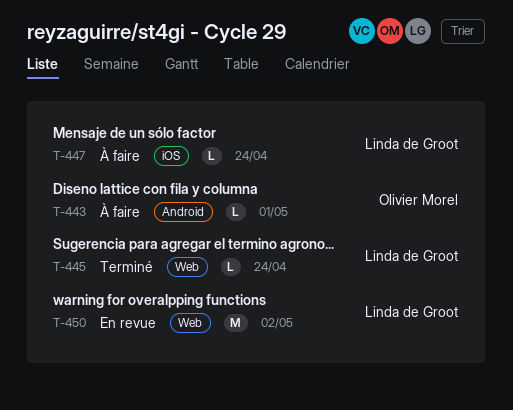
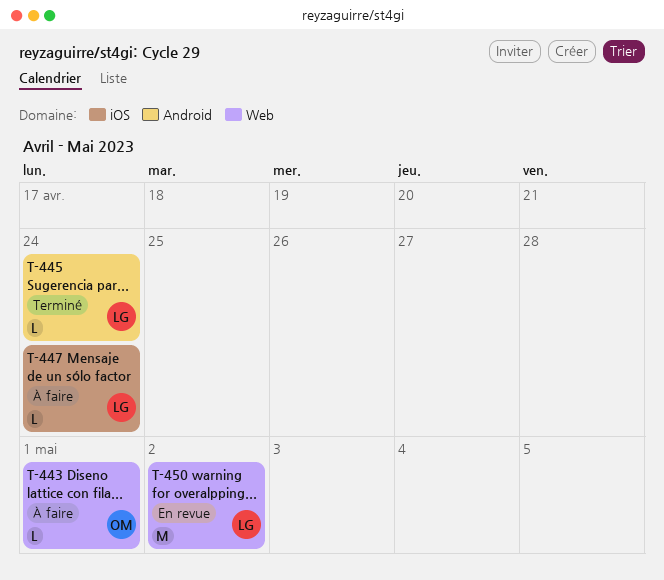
T-443, label: Android -> Web
T-445, label: Web -> Android

